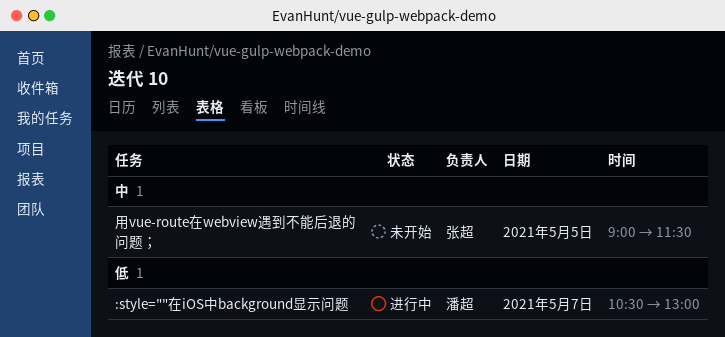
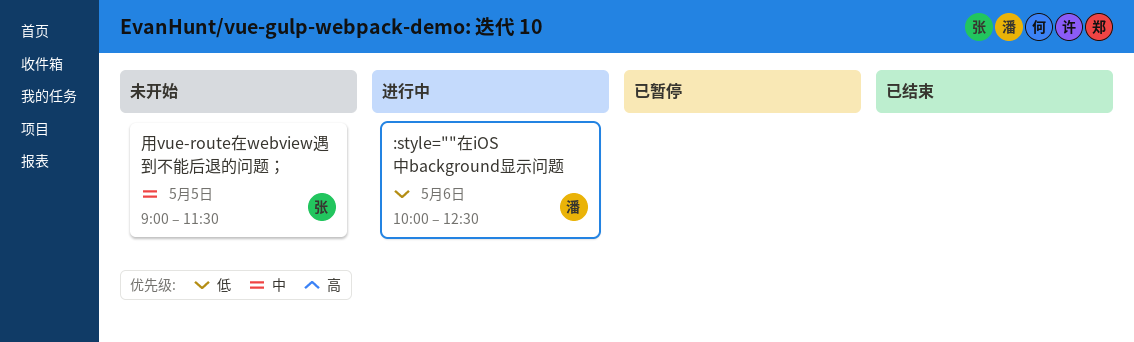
:style=""在iOS中background显示问题, day: May 7 -> May 6
:style=""在iOS中background显示问题, begins: 10:30 -> 10:00
:style=""在iOS中background显示问题, ends: 13:00 -> 12:30

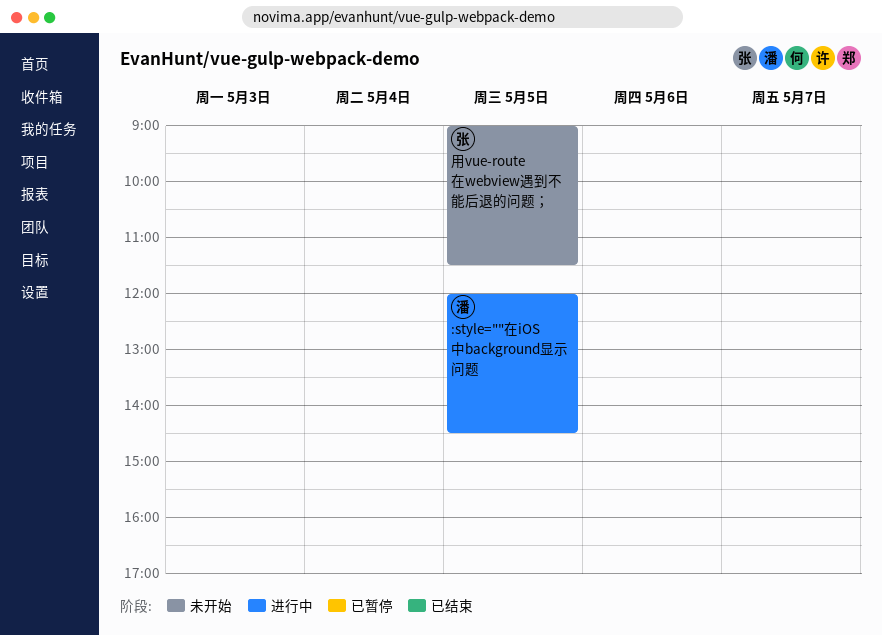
:style=""在iOS中background显示问题, day: May 6 -> May 5
:style=""在iOS中background显示问题, begins: 10:00 -> 12:00
:style=""在iOS中background显示问题, ends: 12:30 -> 14:30

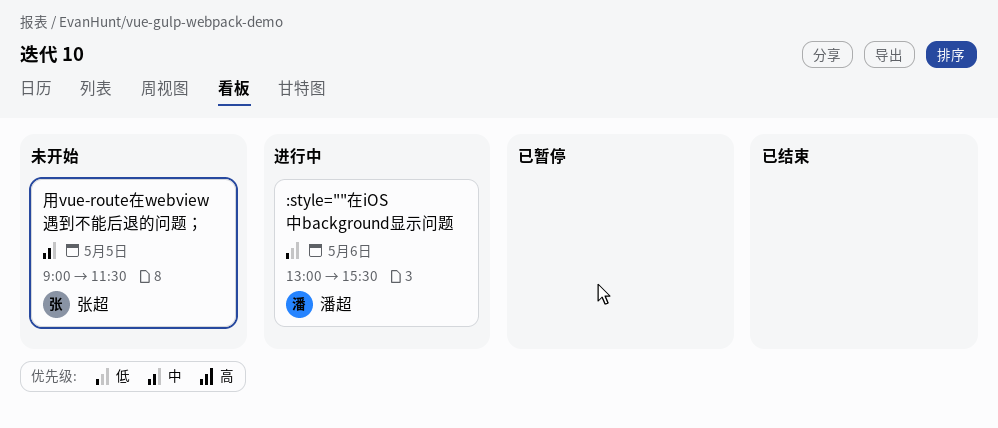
:style=""在iOS中background显示问题, day: May 5 -> May 6
:style=""在iOS中background显示问题, begins: 12:00 -> 13:00
:style=""在iOS中background显示问题, ends: 14:30 -> 15:30

